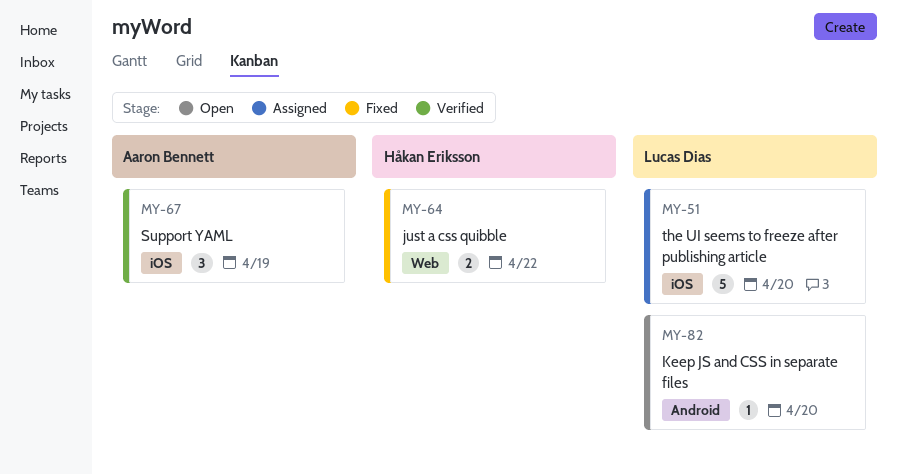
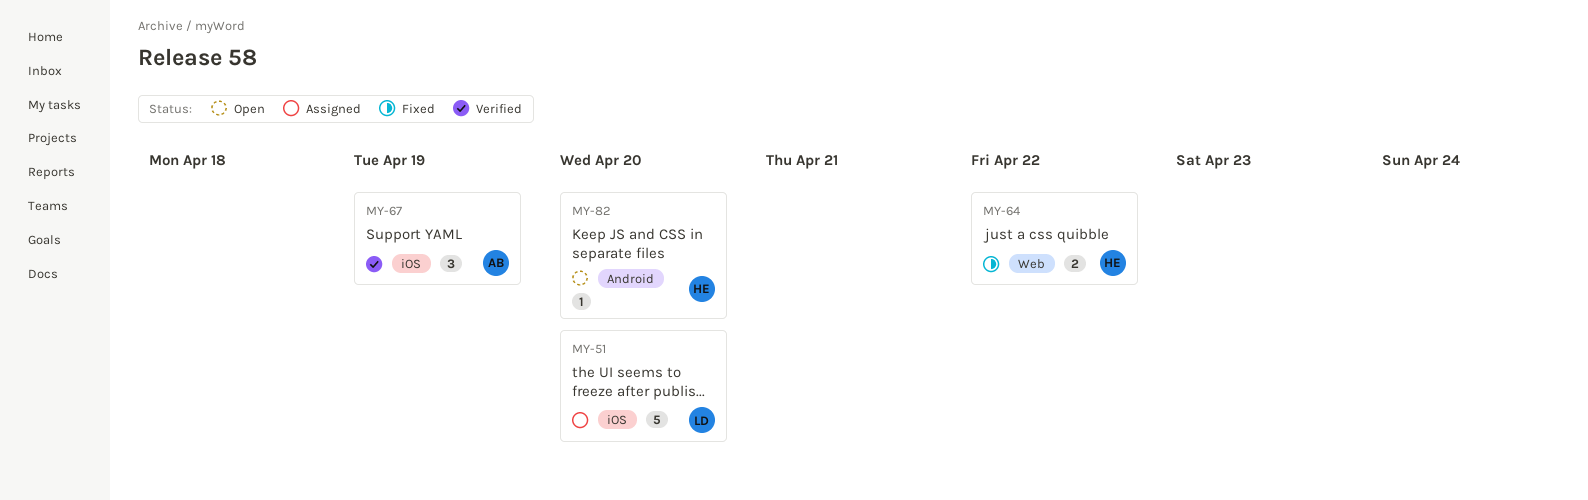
MY-82, owner: Lucas Dias -> Håkan Eriksson

